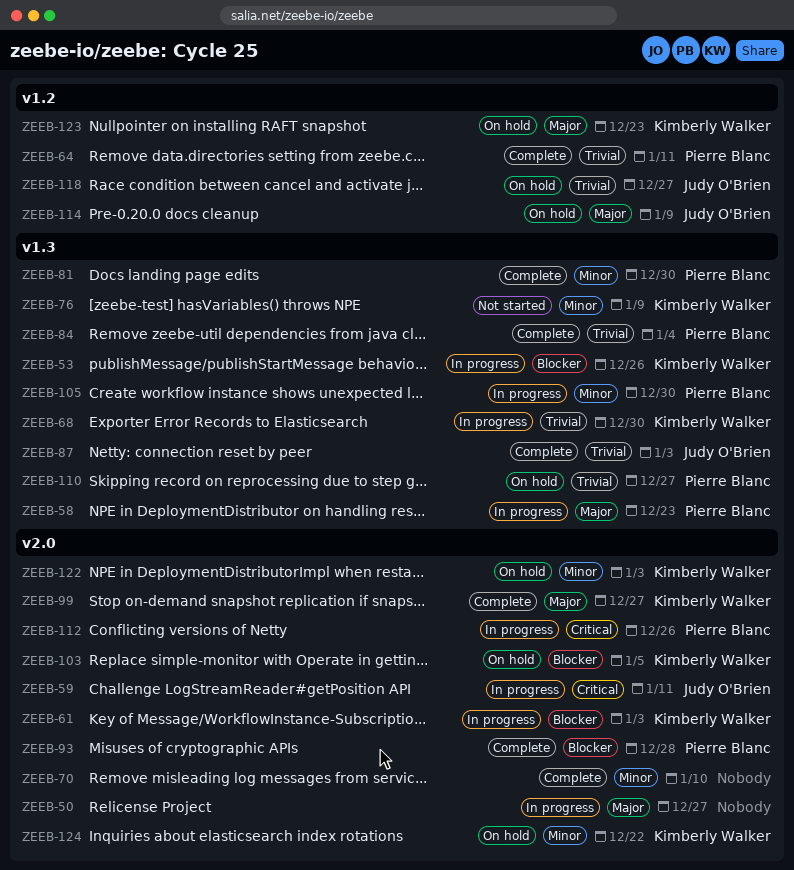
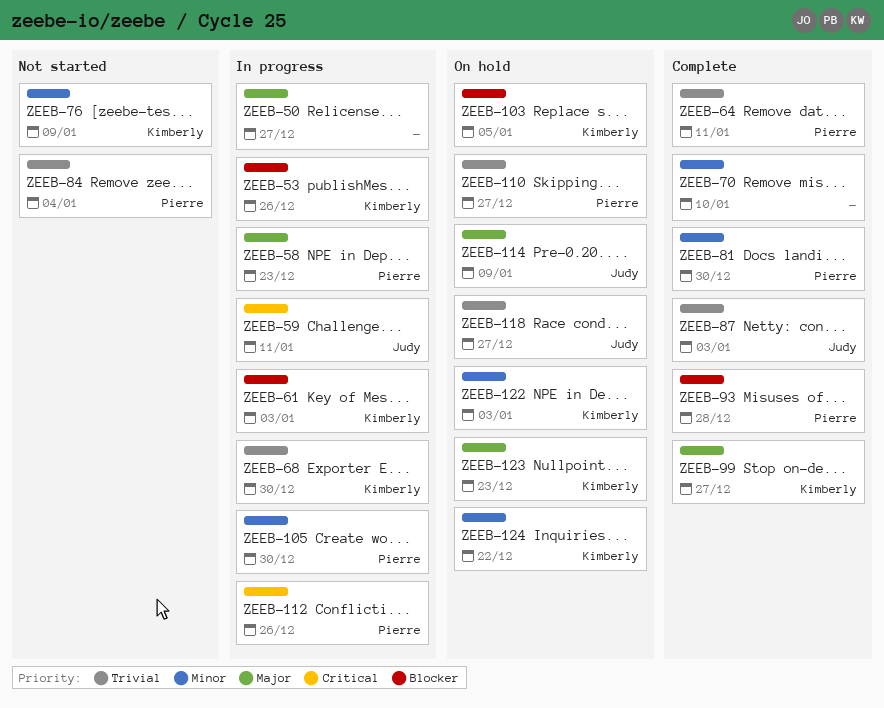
ZEEB-84, status: Complete -> Not started

